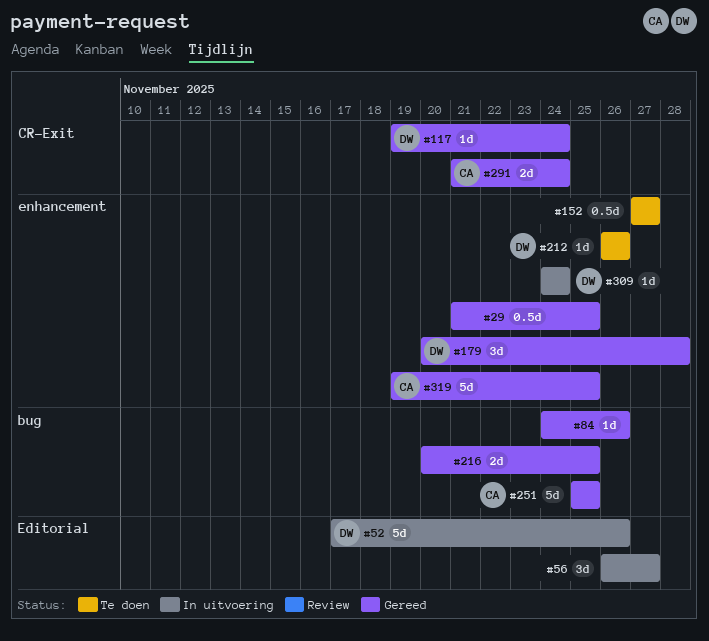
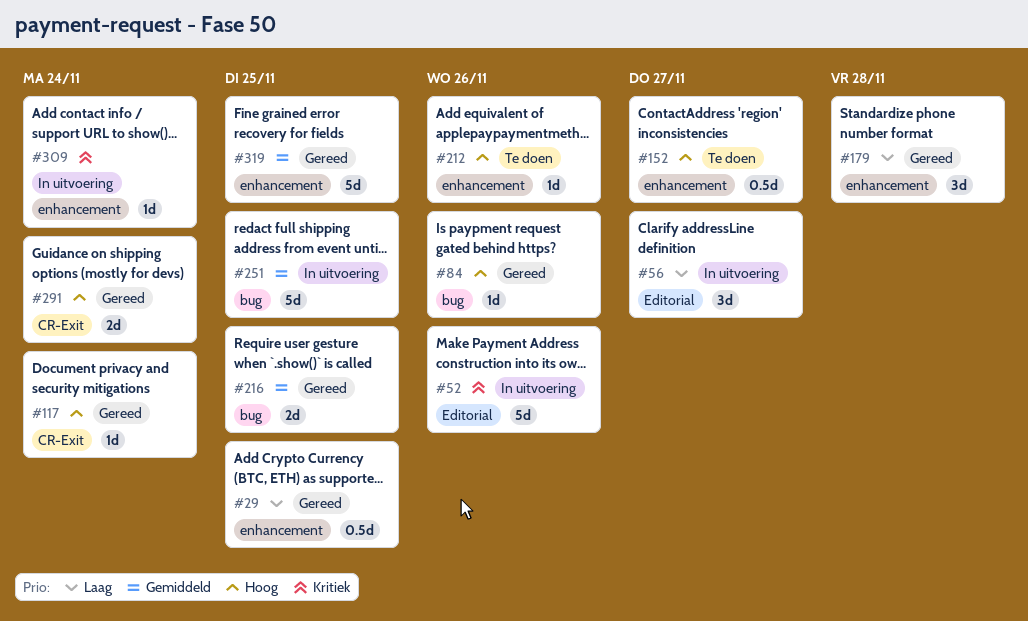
#251, status: Gereed -> In uitvoering

